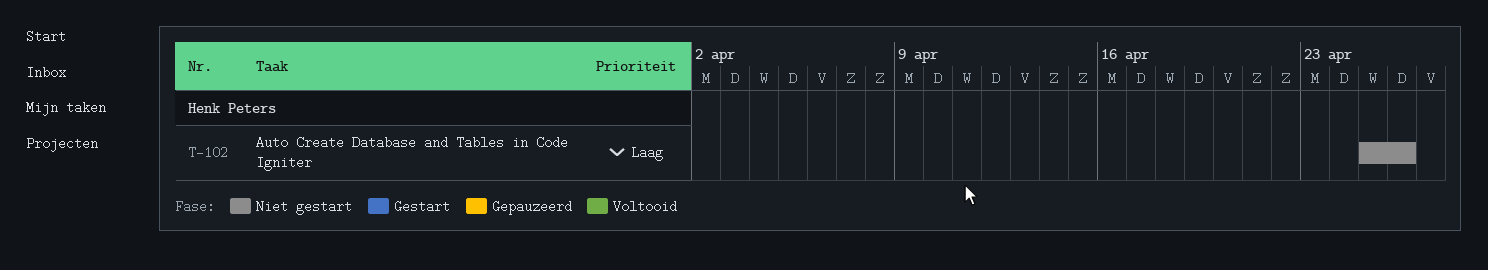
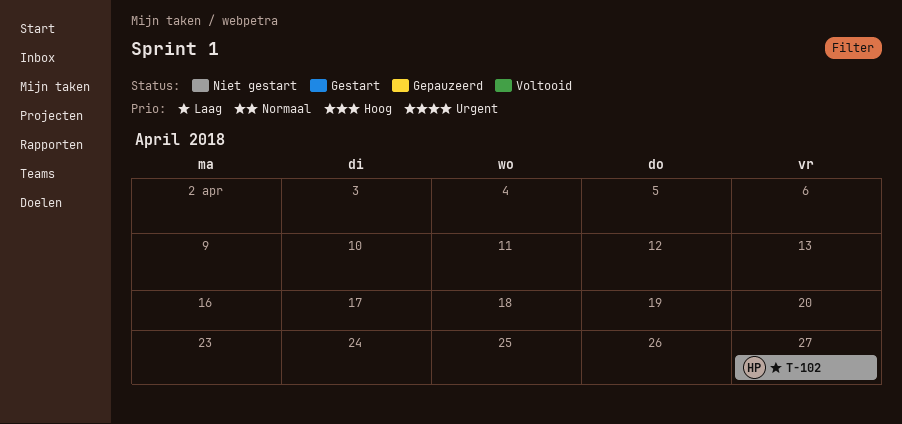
T-102, start: Apr 25 -> Apr 27
T-102, due: Apr 26 -> Apr 27

